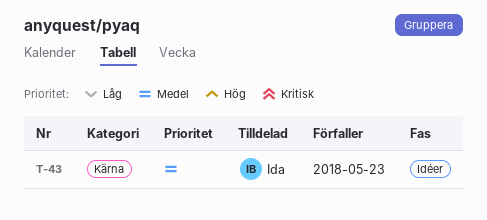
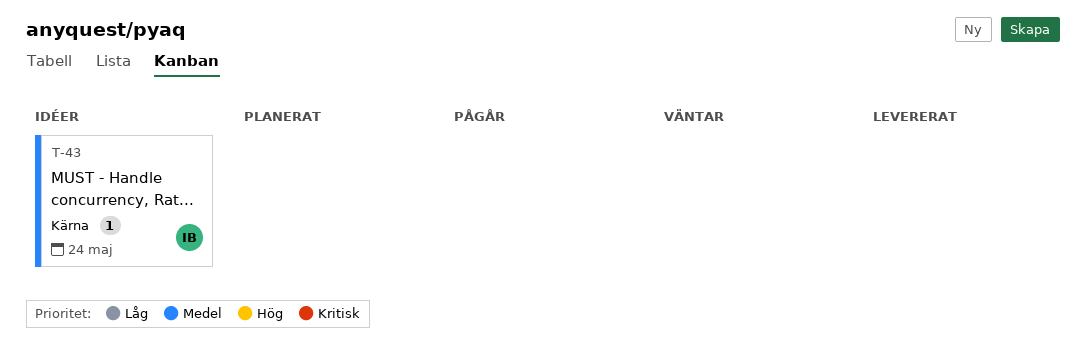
T-43, due: May 23 -> May 24

